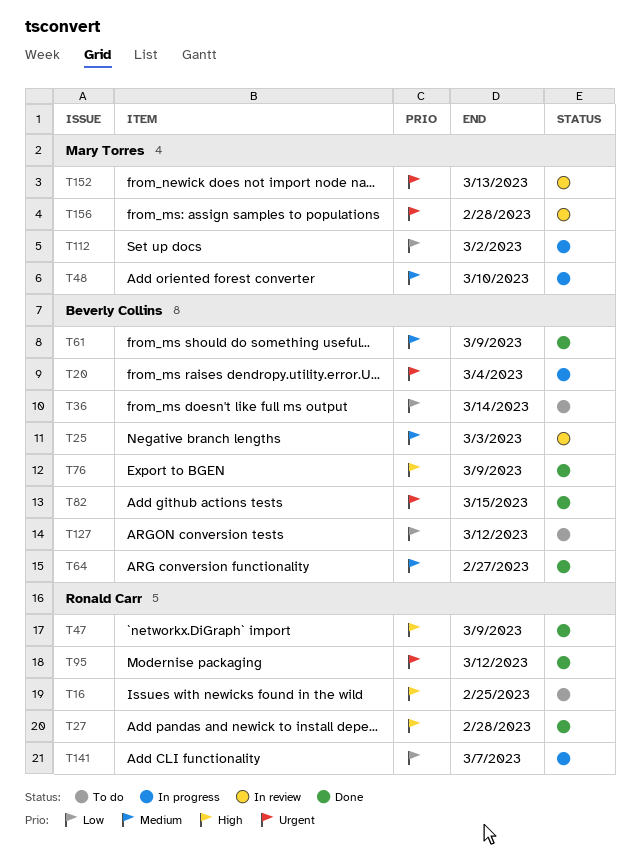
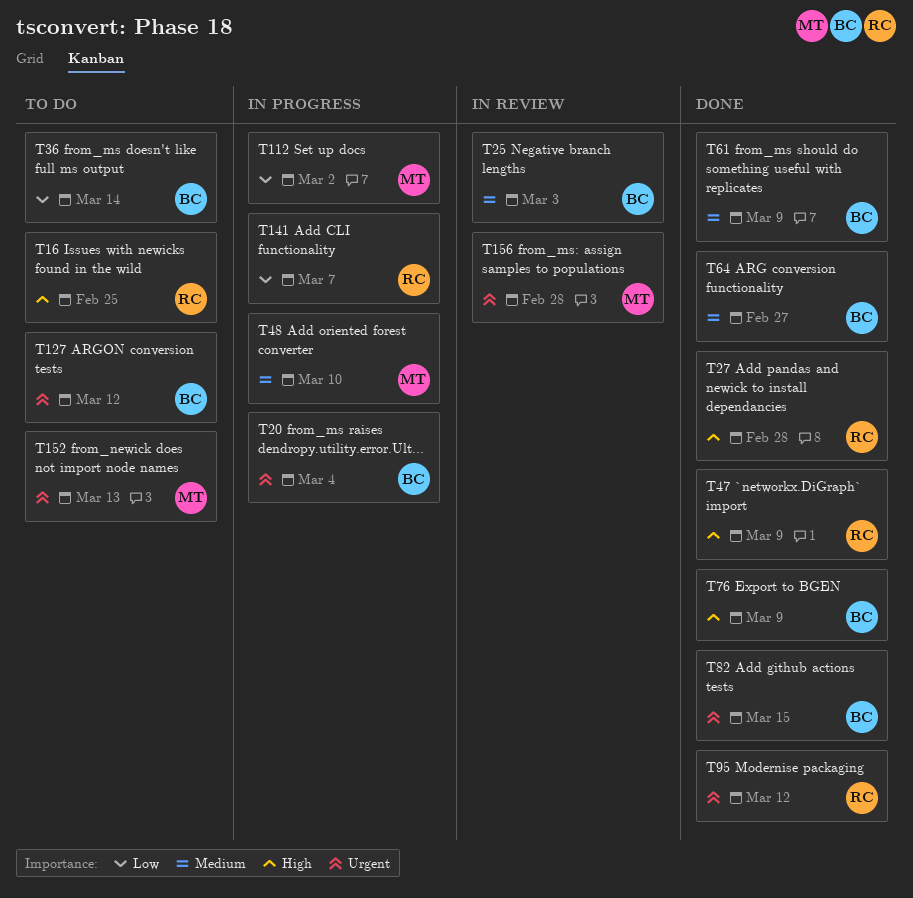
T127, priority: Low -> Urgent
T152, status: In review -> To do

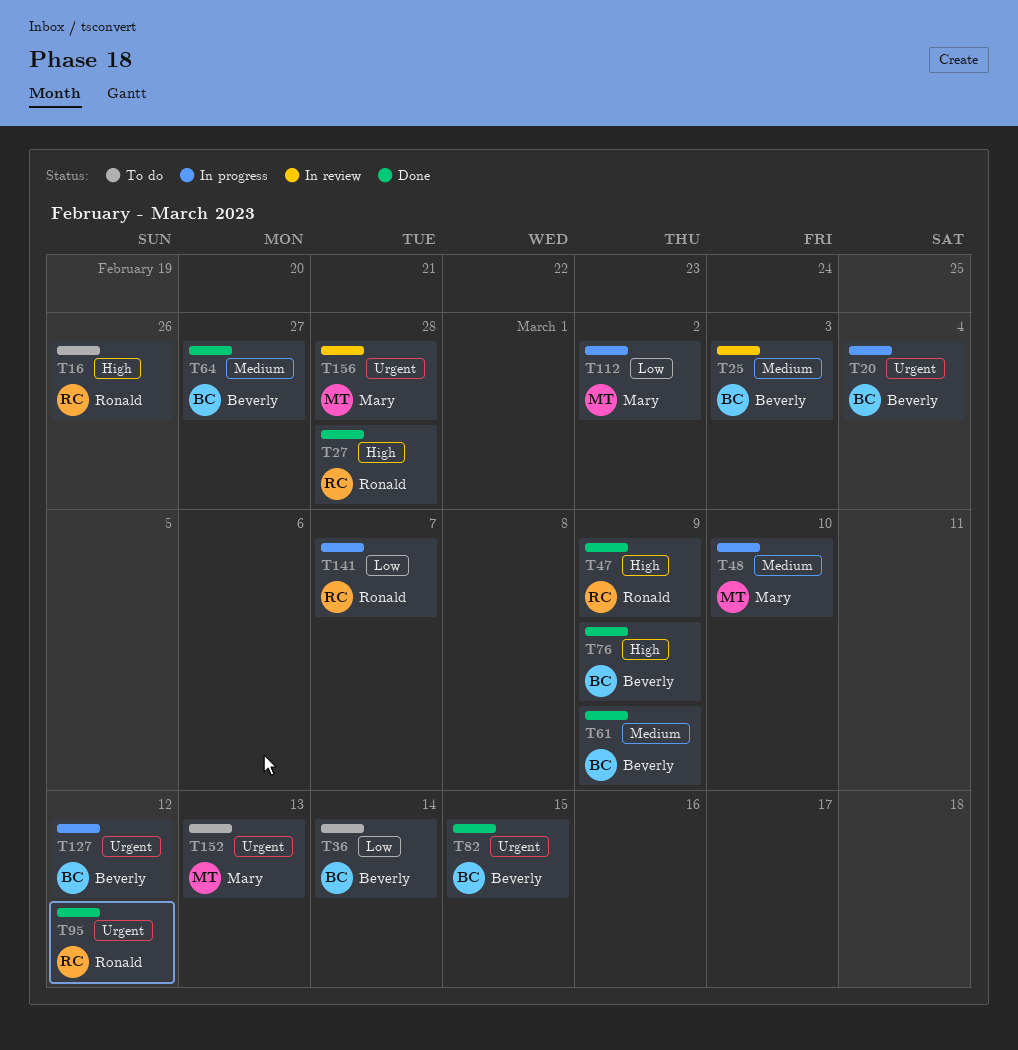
T16, due: Feb 25 -> Feb 26
T127, status: To do -> In progress

